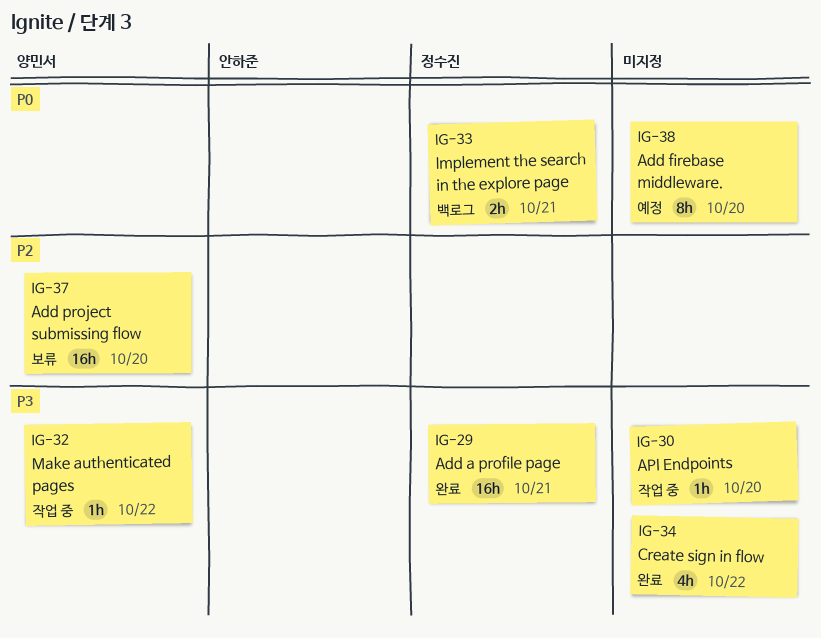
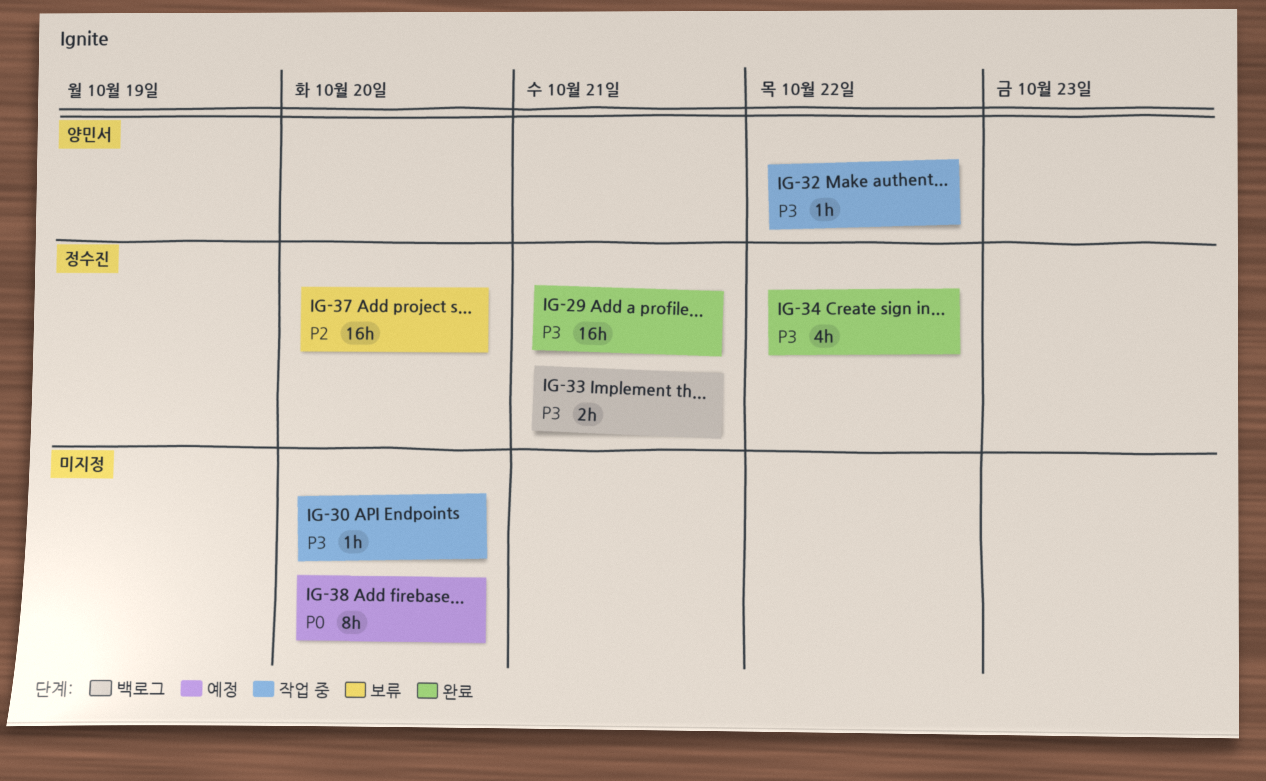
IG-33, priority: P0 -> P3
IG-34, owner: none -> 정수진
IG-37, owner: 양민서 -> 정수진

